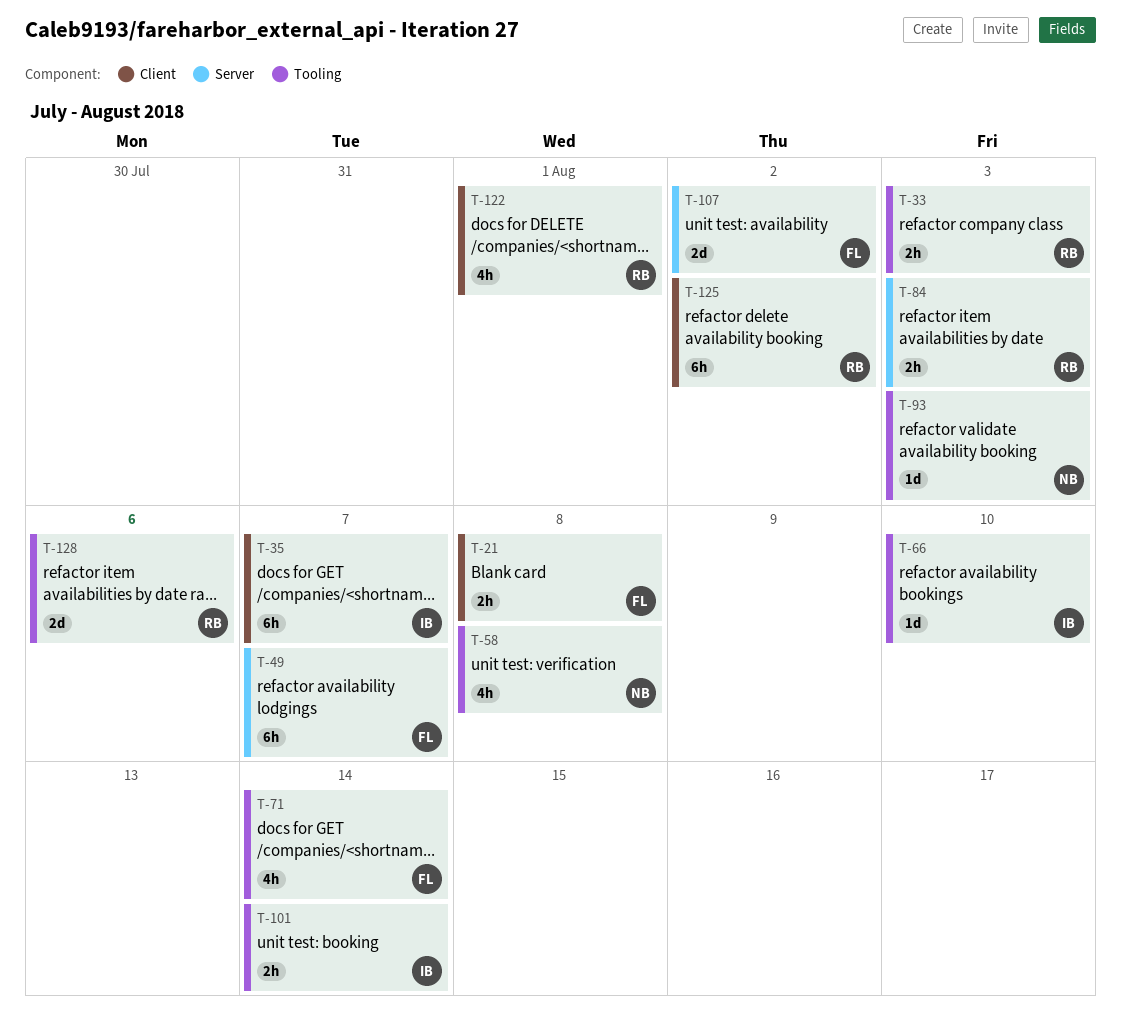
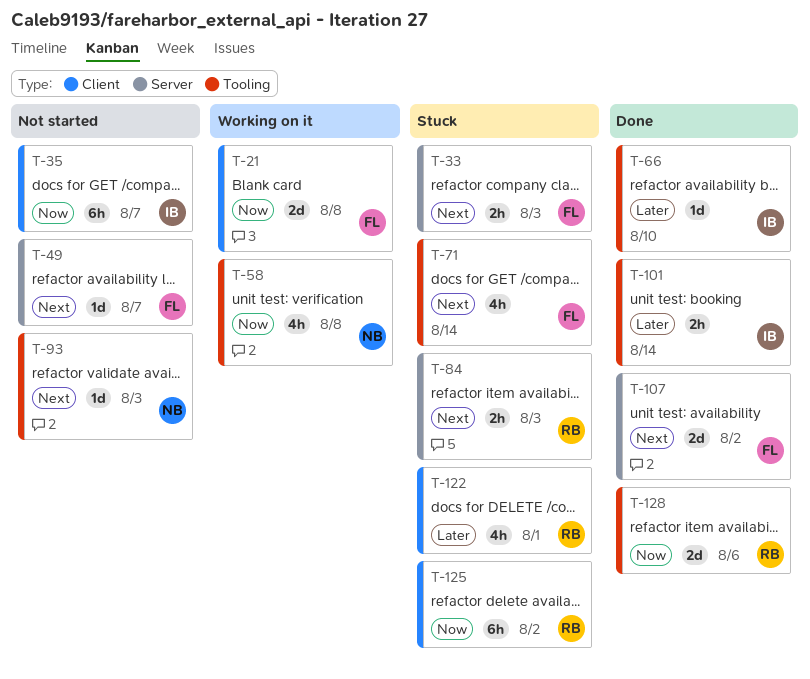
T-21, estimate: 2h -> 2d
T-33, owner: RB -> FL
T-33, label: Tooling -> Server
T-49, estimate: 6h -> 1d

